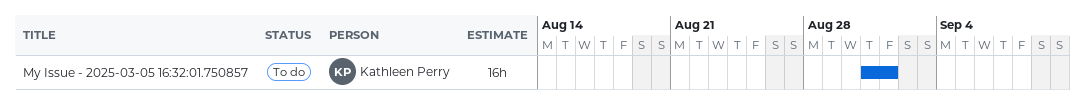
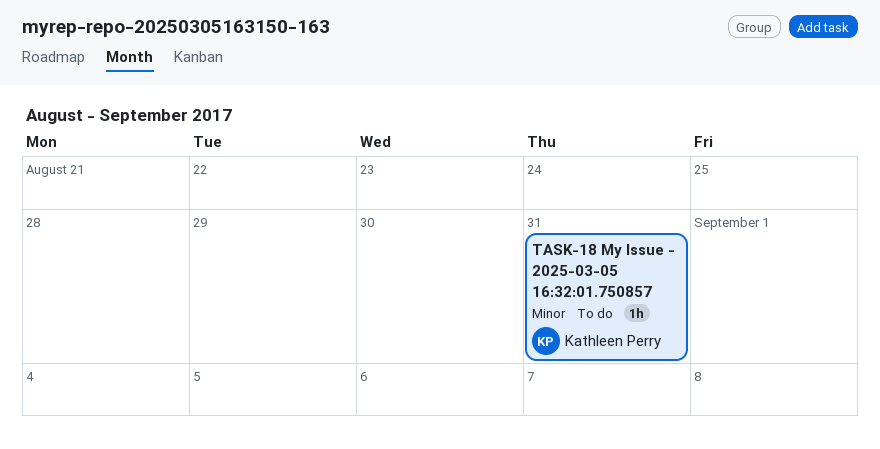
My Issue - 2025-03-05 16:32:01.750857, estimate: 16h -> 1h
My Issue - 2025-03-05 16:32:01.750857, due: Sep 1 -> Aug 31

